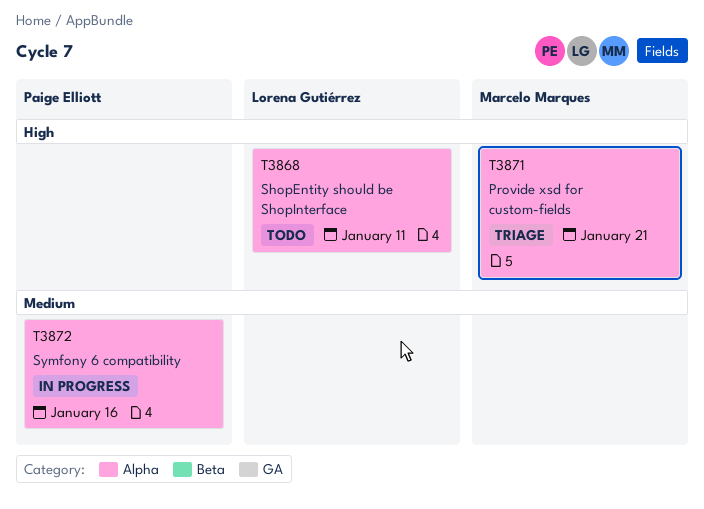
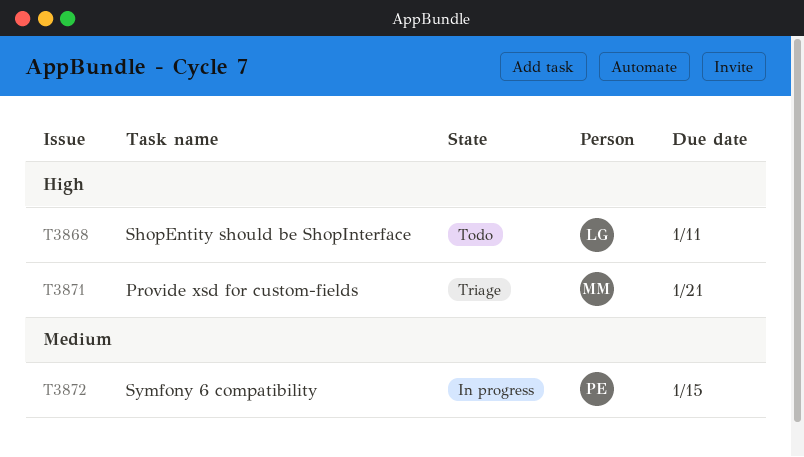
T3872, due: Jan 16 -> Jan 15

